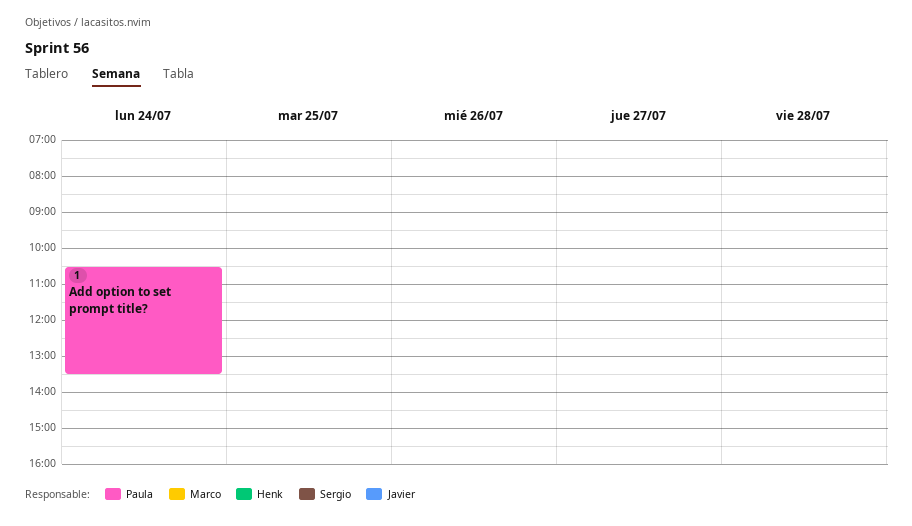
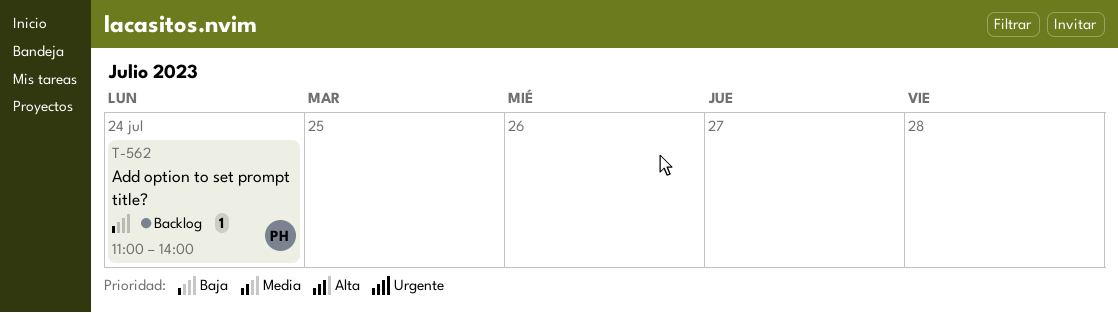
Add option to set prompt title?, begins: 10:30 -> 11:00
Add option to set prompt title?, ends: 13:30 -> 14:00

